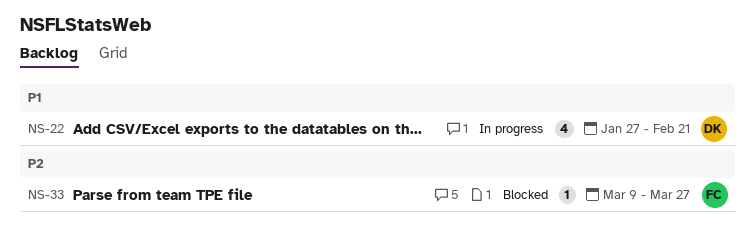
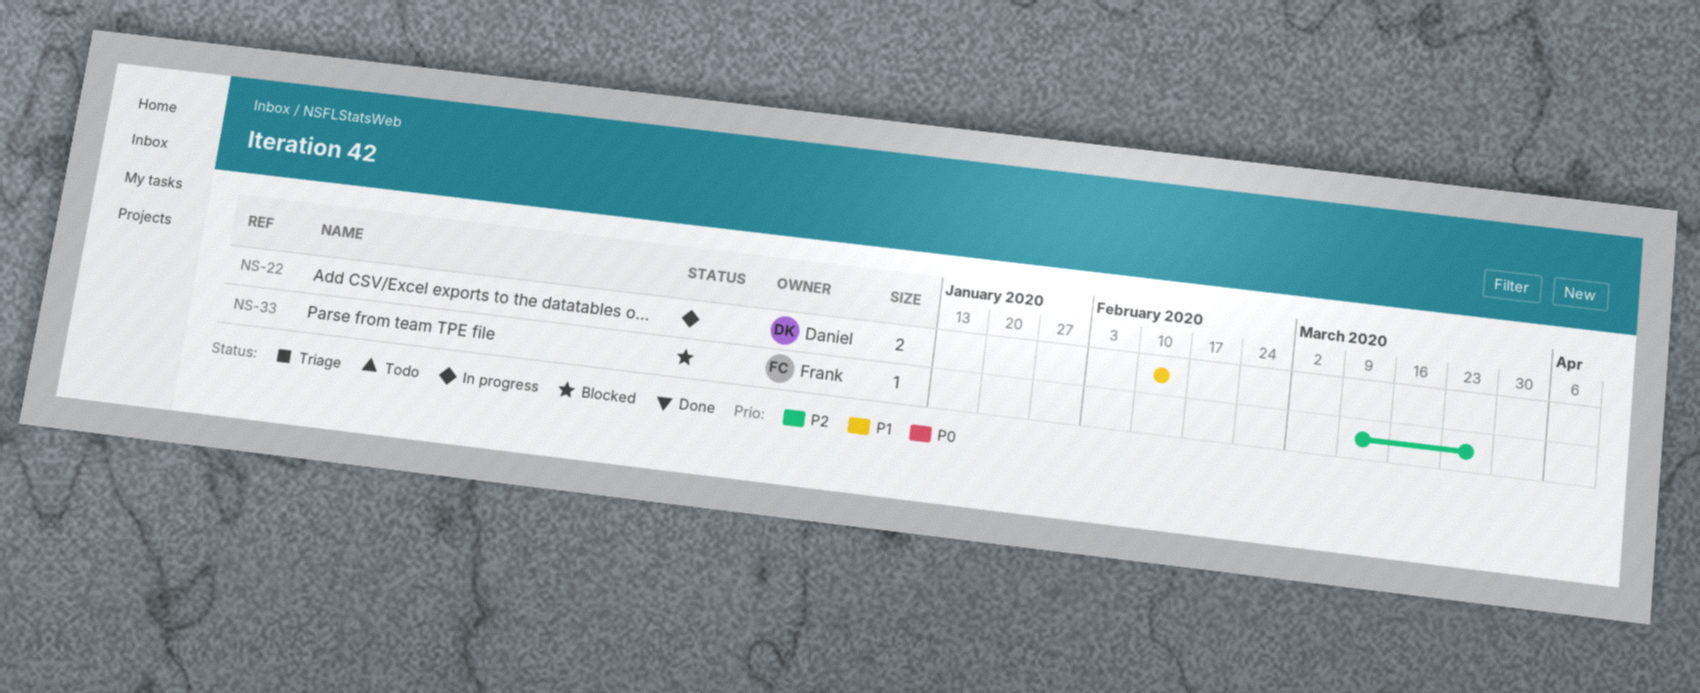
NS-22, estimate: 4 -> 2
NS-22, start: Jan 27 -> Feb 10
NS-22, due: Feb 21 -> Feb 14

